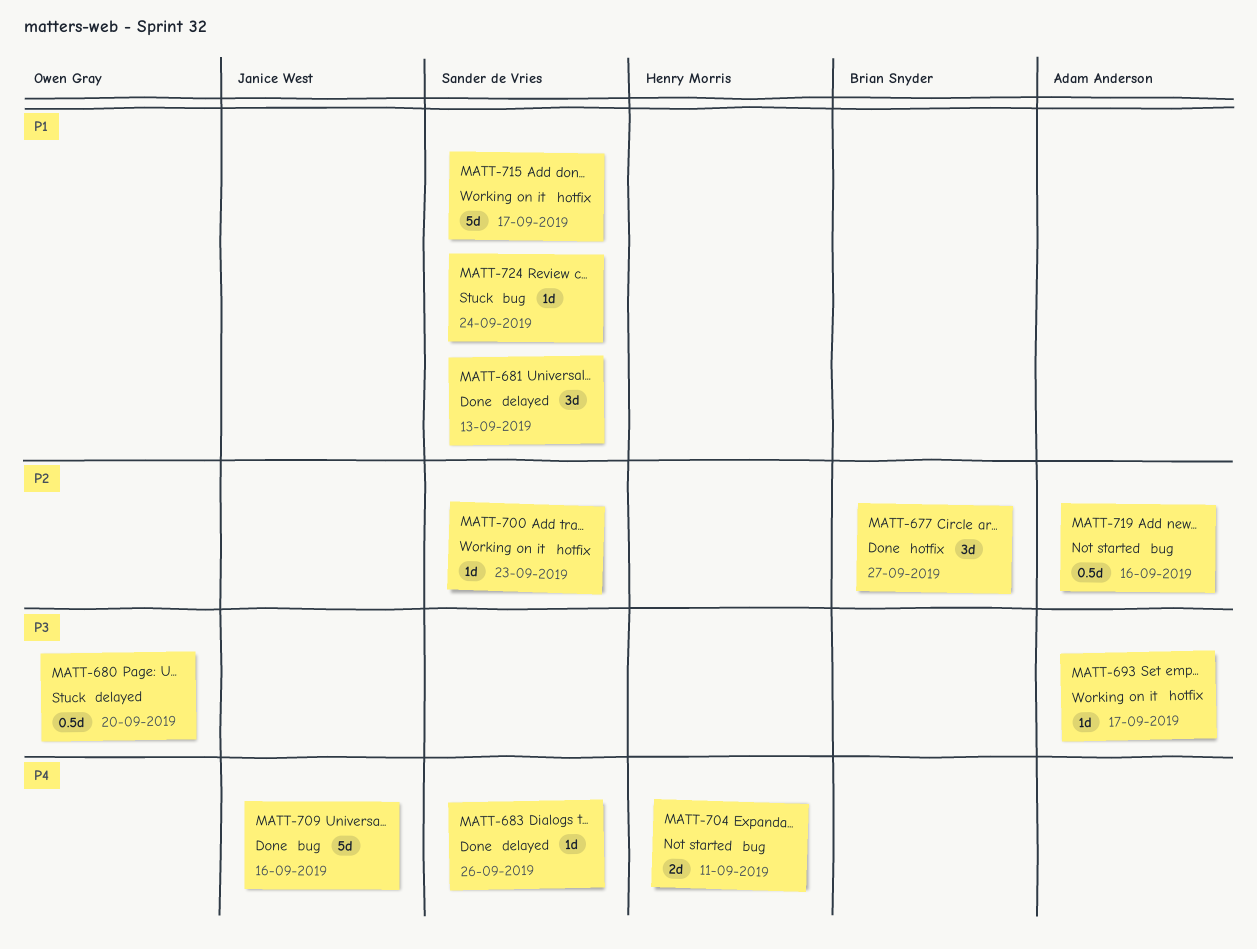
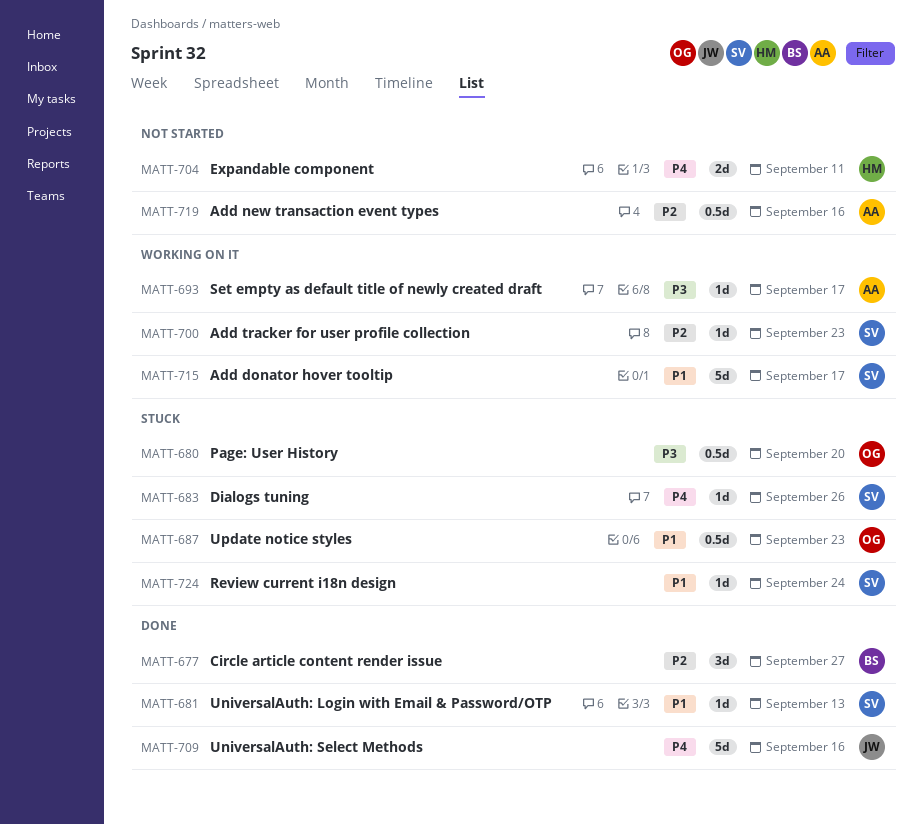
MATT-681, estimate: 3d -> 1d
MATT-683, status: Done -> Stuck
MATT-687: none -> present

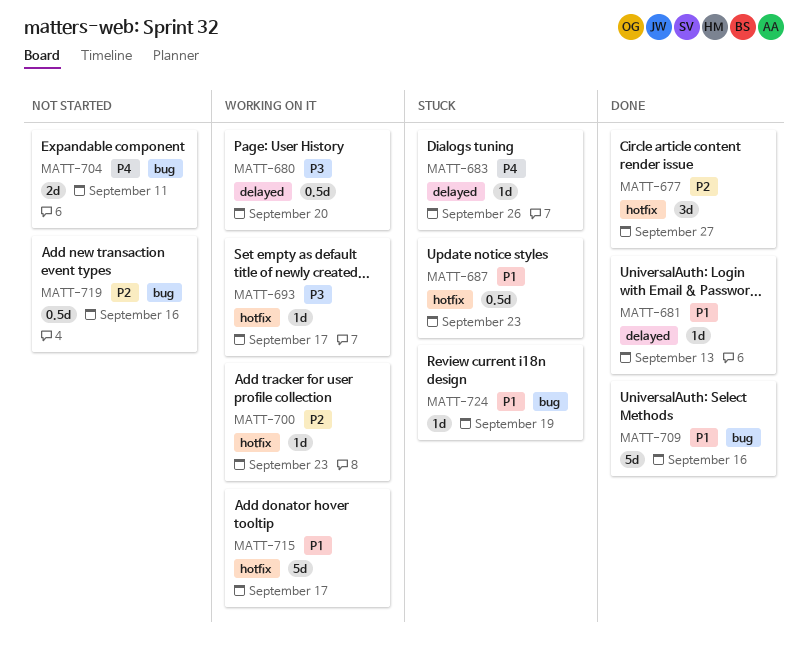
MATT-680, status: Stuck -> Working on it
MATT-709, priority: P4 -> P1
MATT-724, due: Sep 24 -> Sep 19

